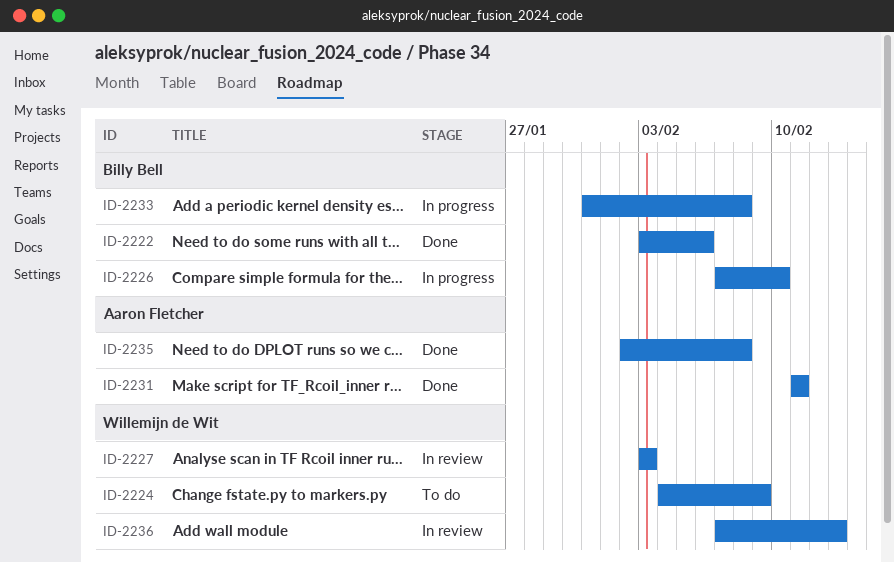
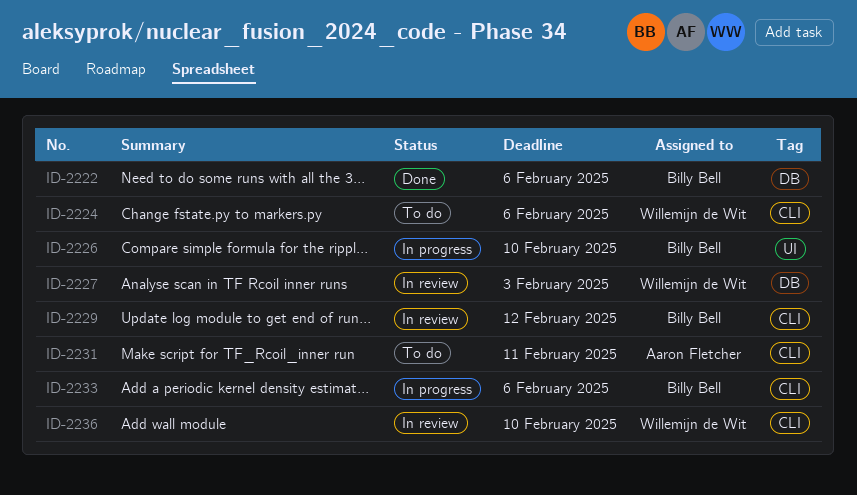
ID-2224, due: Feb 9 -> Feb 6
ID-2229: none -> present
ID-2231, status: Done -> To do
ID-2233, due: Feb 8 -> Feb 6
ID-2235: present -> none
ID-2236, due: Feb 13 -> Feb 10

